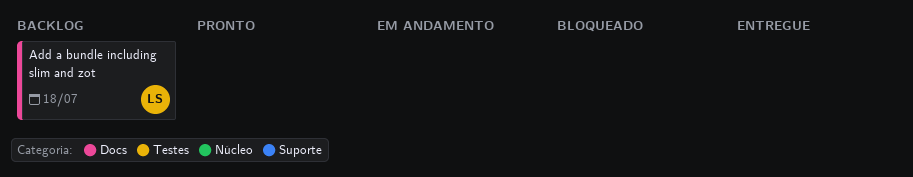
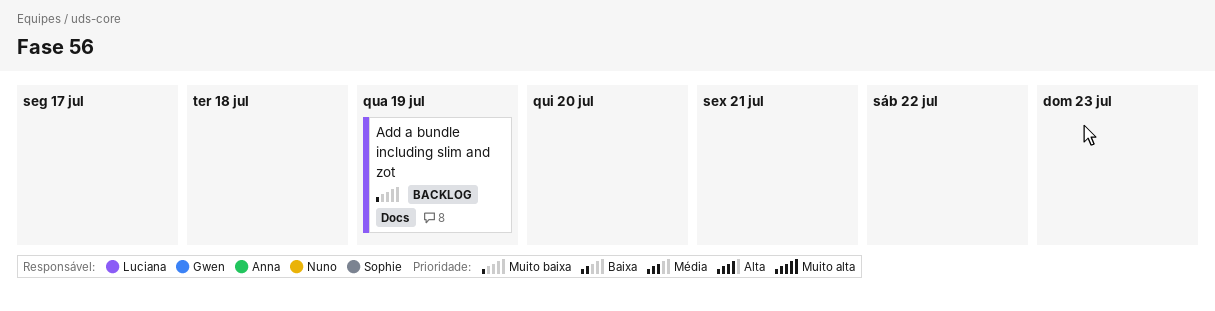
Add a bundle including slim and zot, due: Jul 18 -> Jul 19

